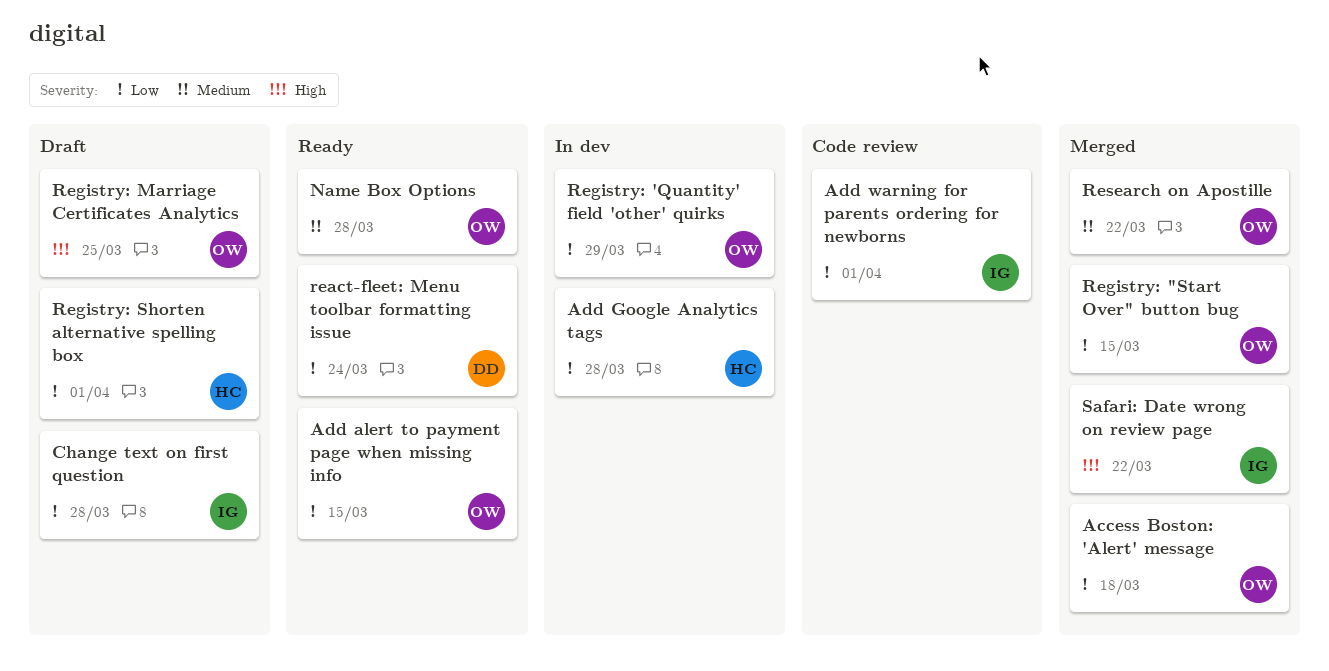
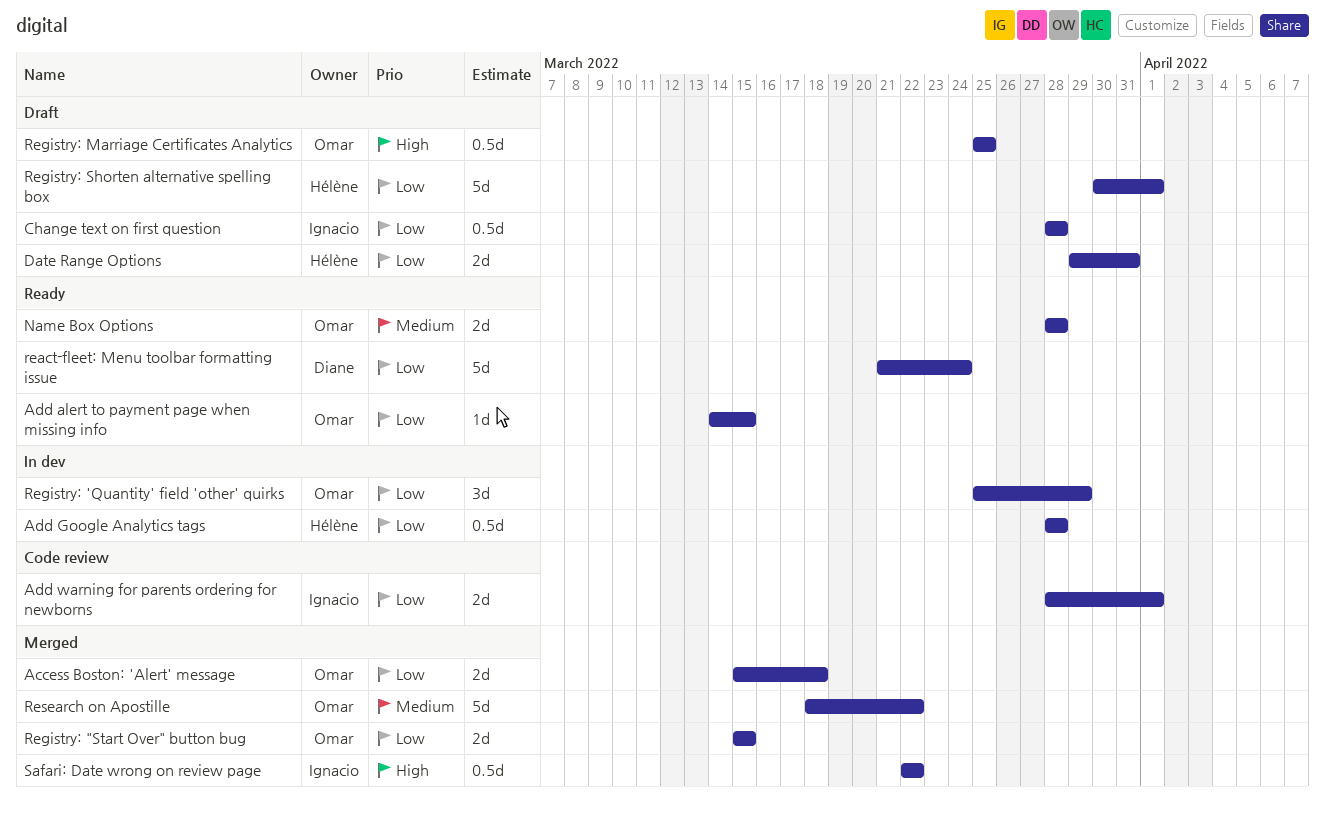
Date Range Options: none -> present

